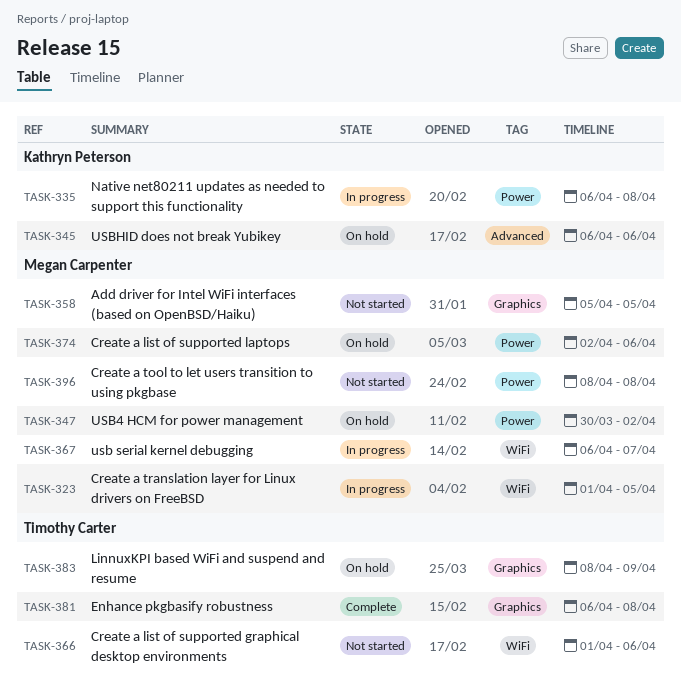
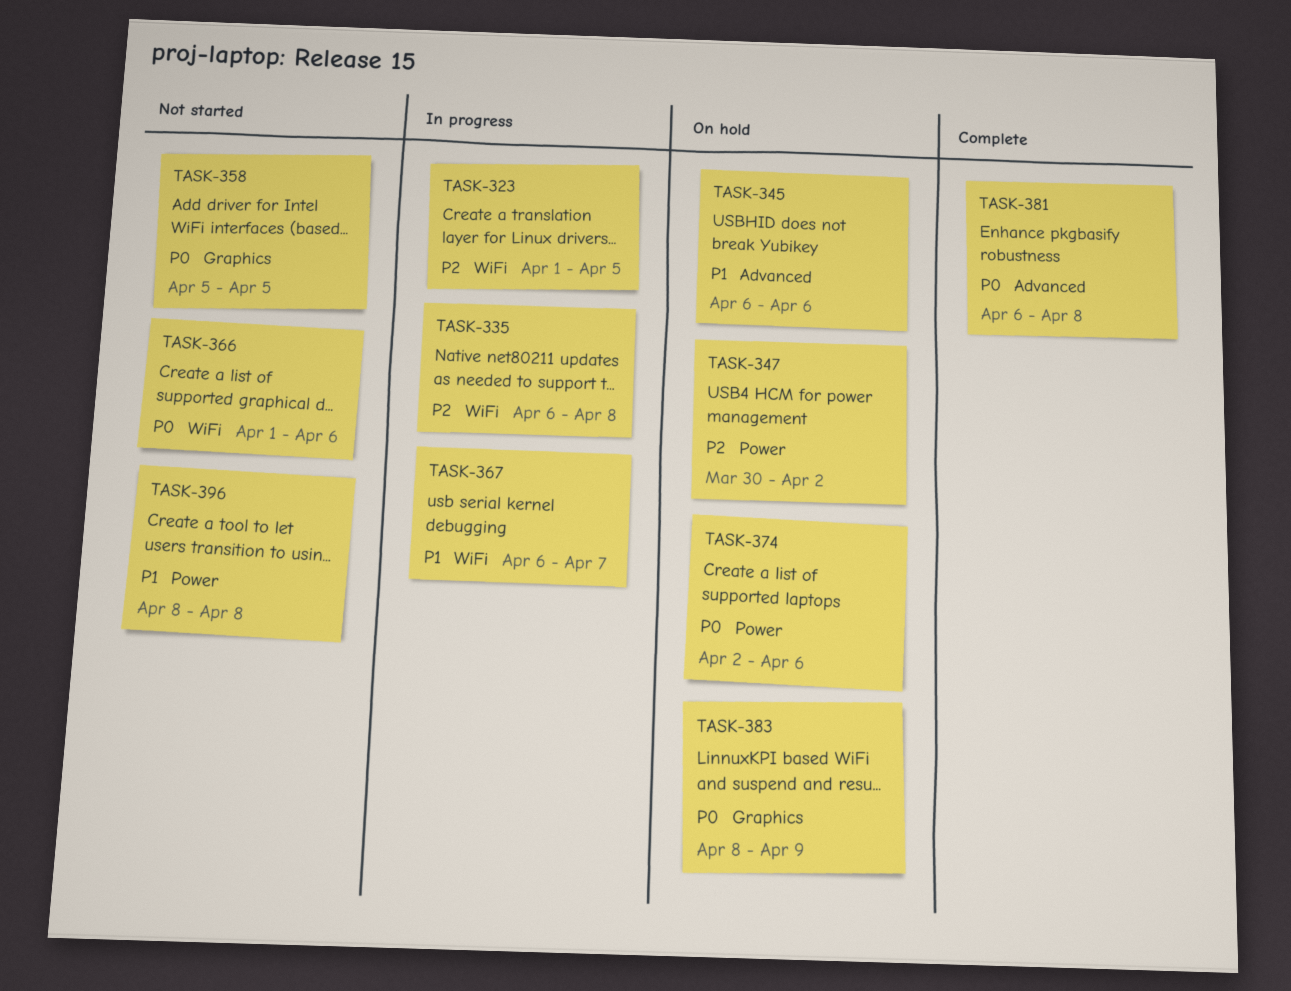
TASK-335, label: Power -> WiFi
TASK-381, label: Graphics -> Advanced

